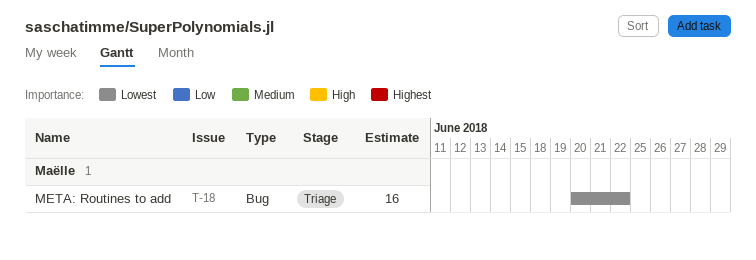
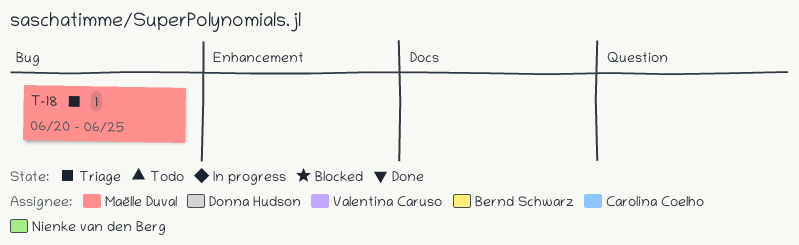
T-18, estimate: 16 -> 1
T-18, due: Jun 22 -> Jun 25

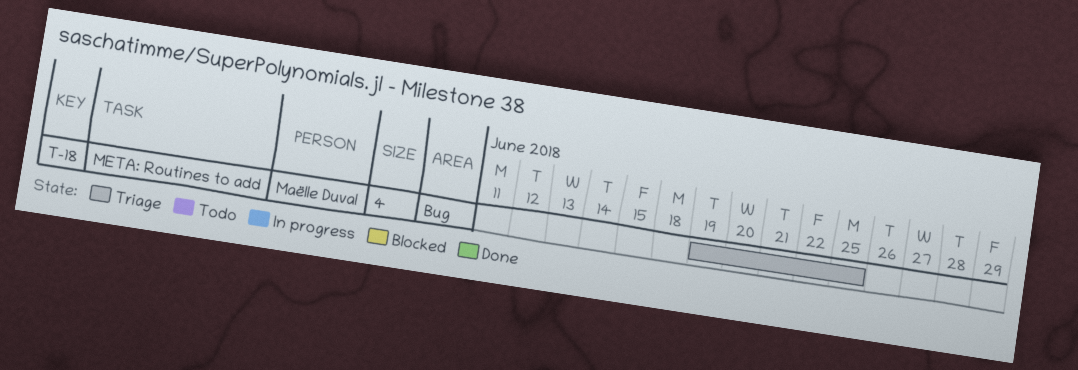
T-18, estimate: 1 -> 4
T-18, start: Jun 20 -> Jun 19

